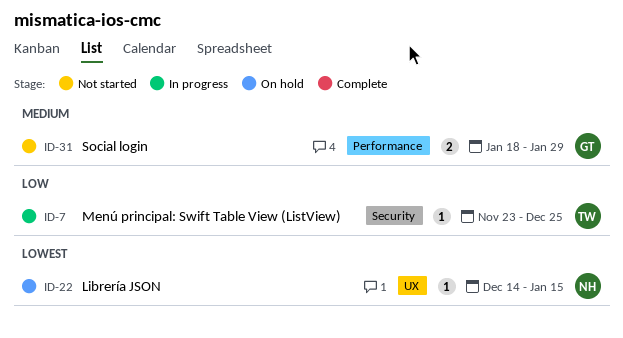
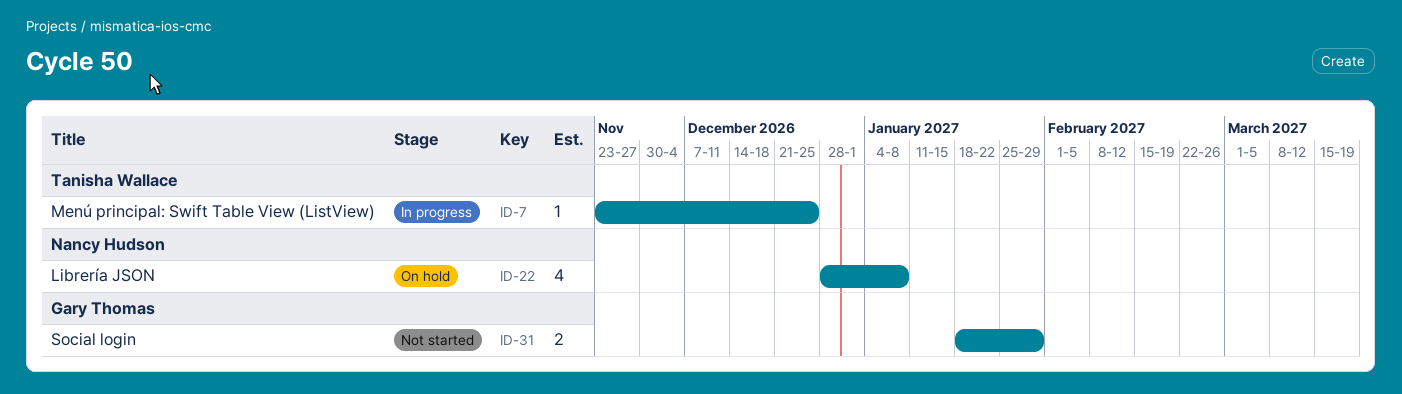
ID-22, estimate: 1 -> 4
ID-22, start: Dec 14 -> Dec 28
ID-22, due: Jan 15 -> Jan 8

